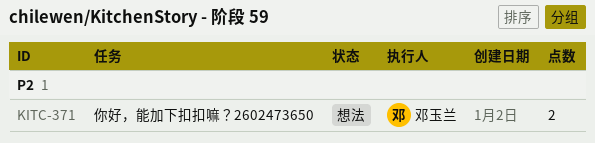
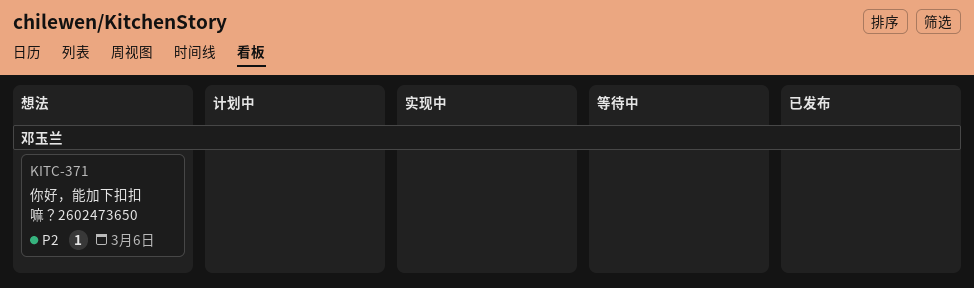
KITC-371, estimate: 2 -> 1

